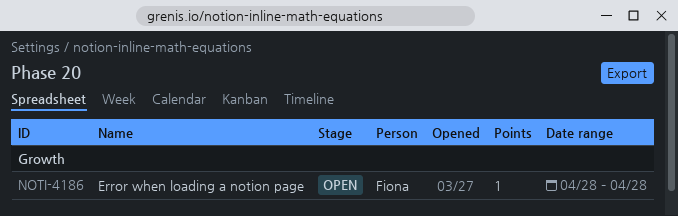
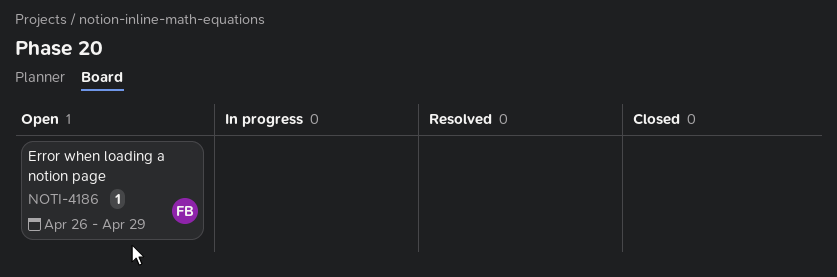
NOTI-4186, start: Apr 28 -> Apr 26
NOTI-4186, due: Apr 28 -> Apr 29

